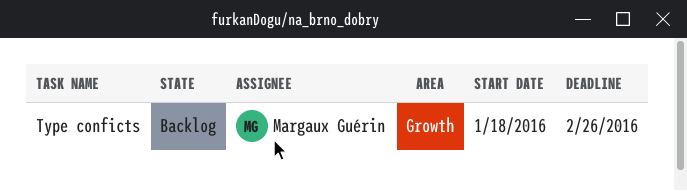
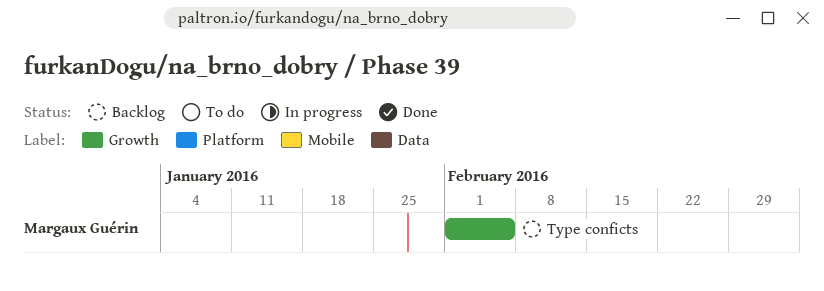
Type conficts, start: Jan 18 -> Feb 1
Type conficts, due: Feb 26 -> Feb 5

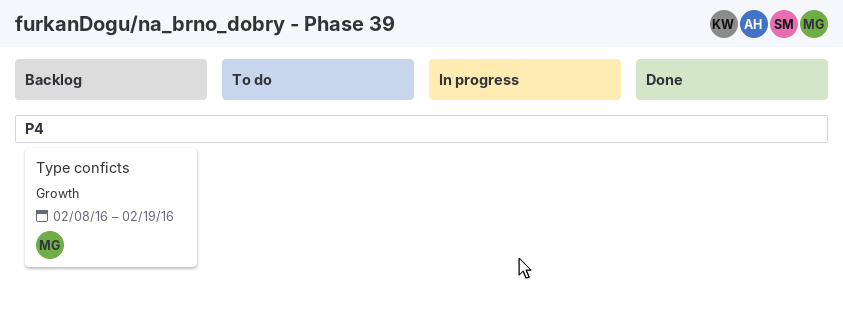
Type conficts, start: Feb 1 -> Feb 8
Type conficts, due: Feb 5 -> Feb 19

